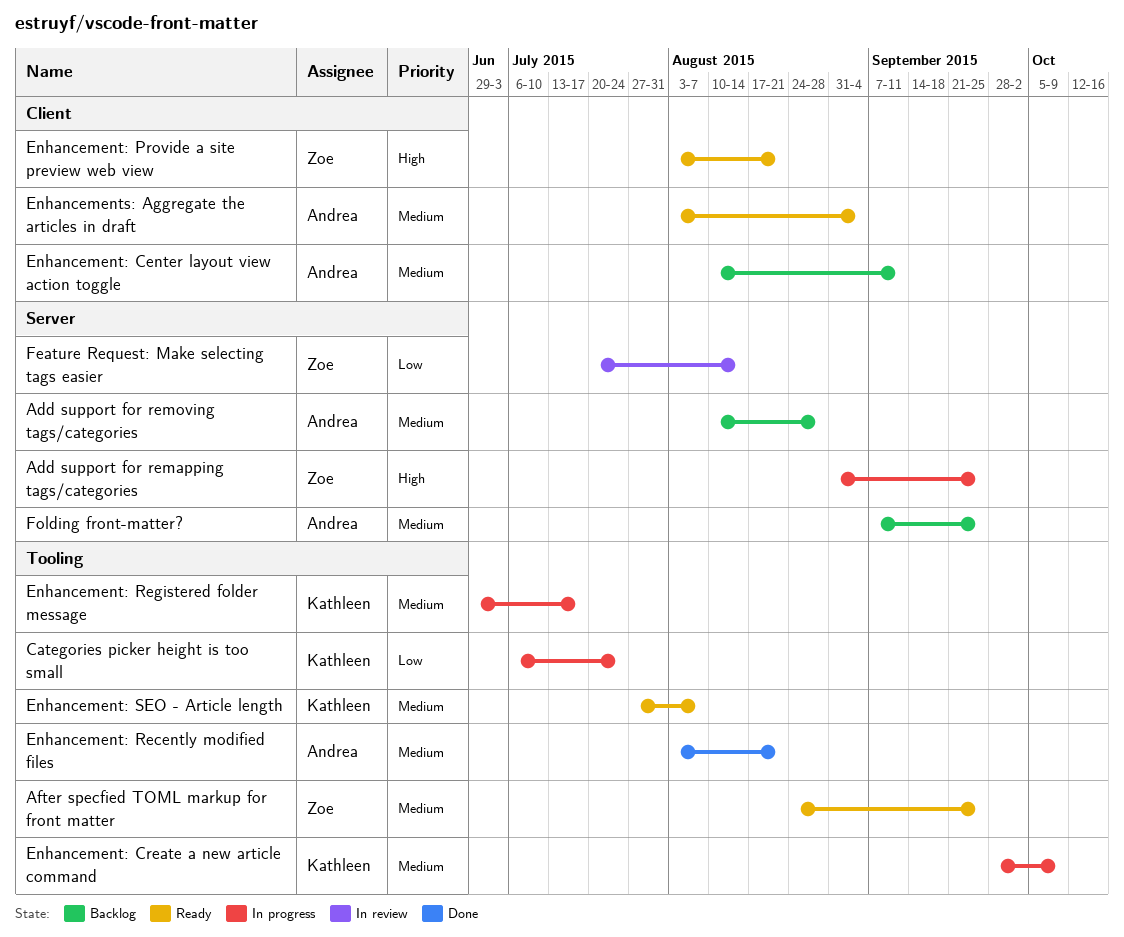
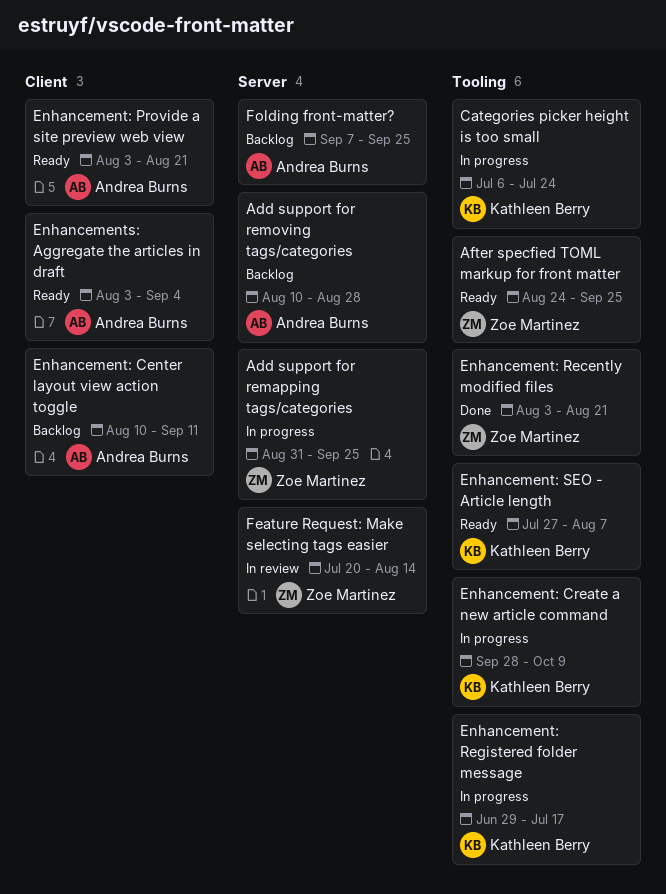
Enhancement: Provide a site preview web view, owner: Zoe Martinez -> Andrea Burns
Enhancement: Recently modified files, owner: Andrea Burns -> Zoe Martinez

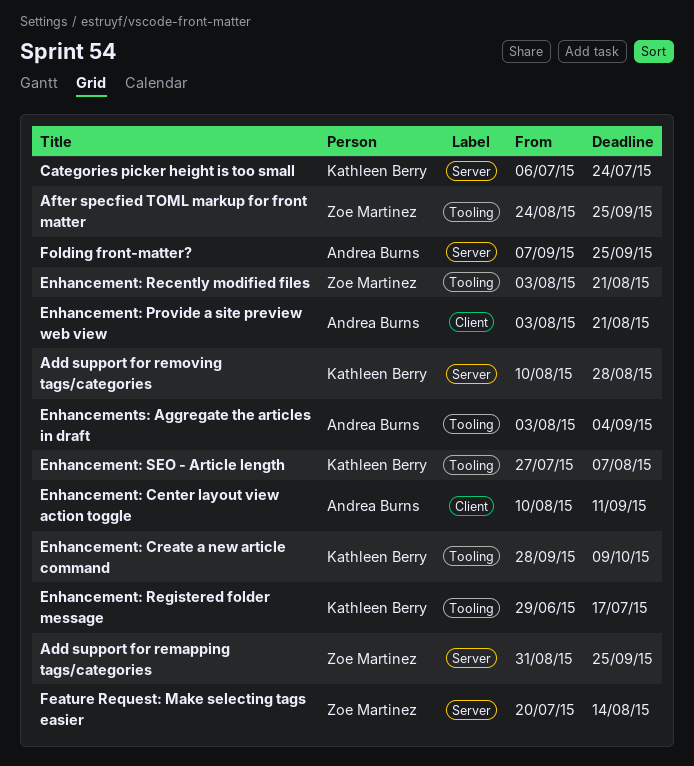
Add support for removing tags/categories, owner: Andrea Burns -> Kathleen Berry
Categories picker height is too small, label: Tooling -> Server
Enhancements: Aggregate the articles in draft, label: Client -> Tooling

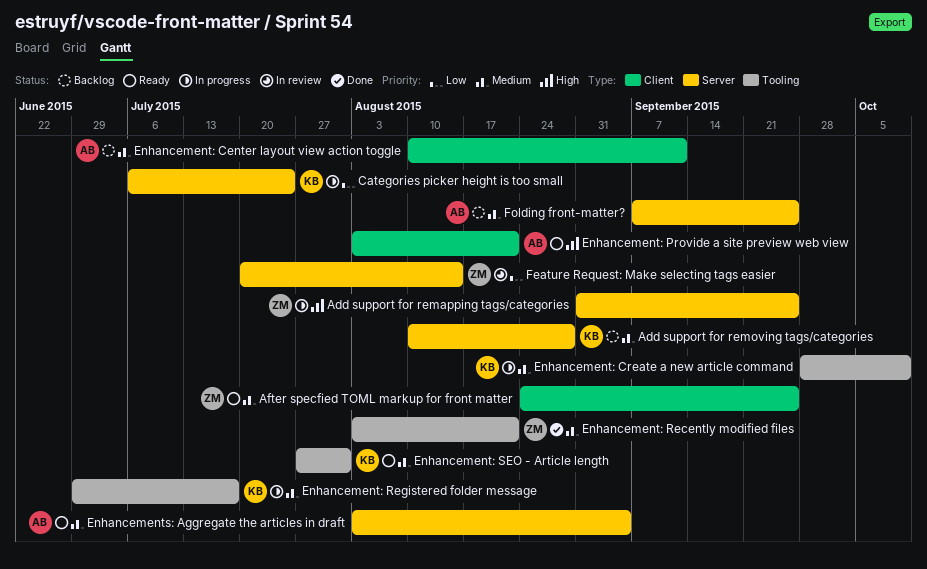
After specfied TOML markup for front matter, label: Tooling -> Client
Enhancement: SEO - Article length, due: Aug 7 -> Jul 31
Enhancements: Aggregate the articles in draft, label: Tooling -> Server

